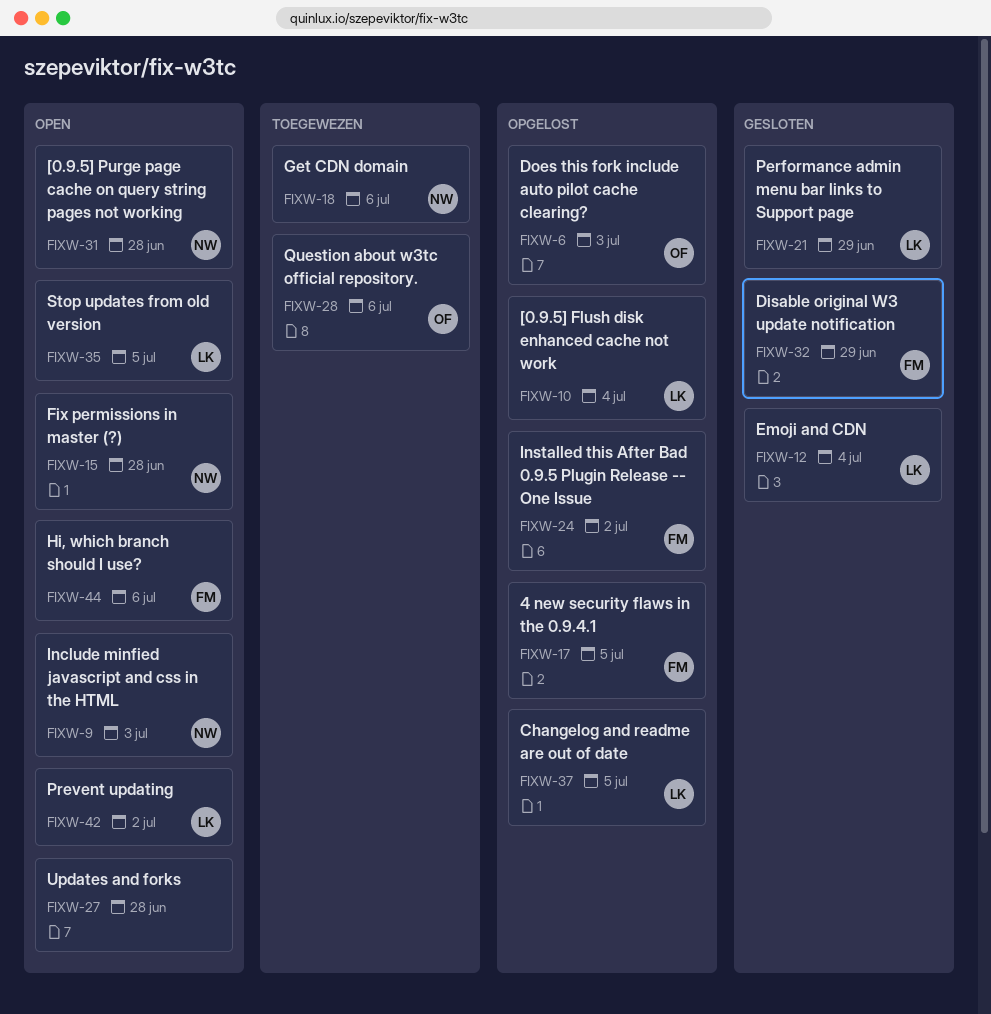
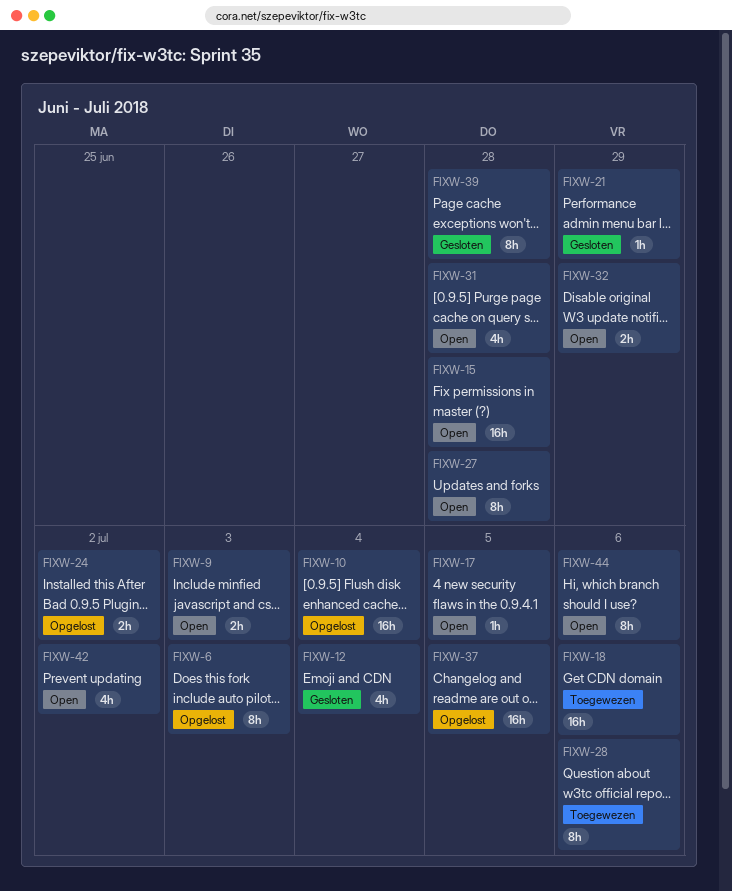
FIXW-17, status: Opgelost -> Open
FIXW-32, status: Gesloten -> Open
FIXW-35: present -> none
FIXW-39: none -> present

